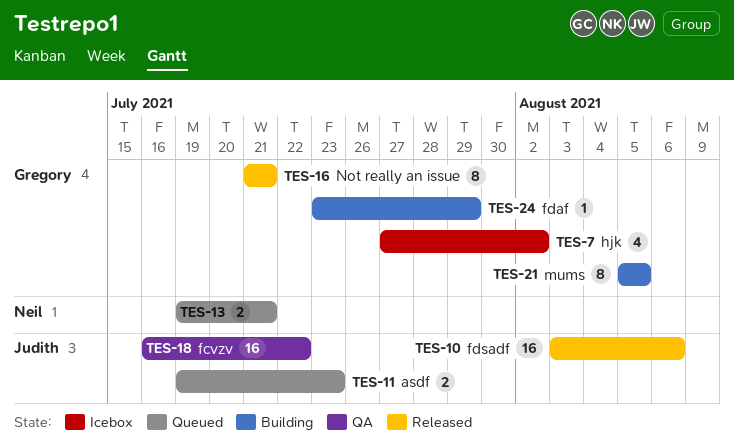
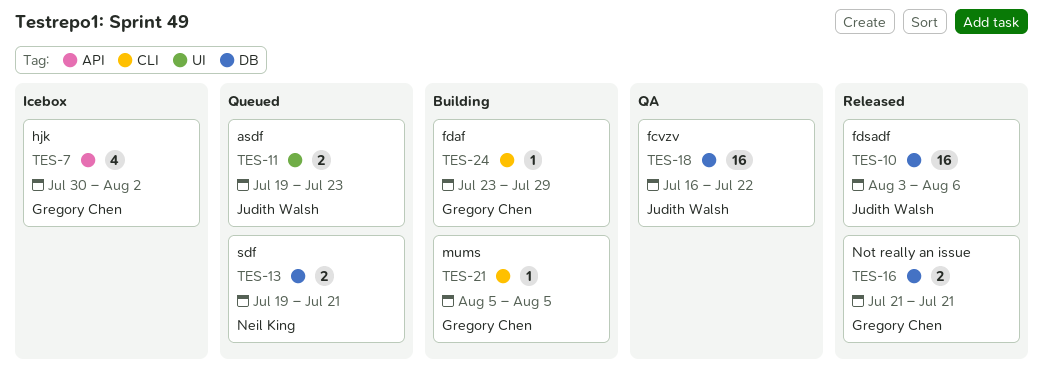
TES-7, start: Jul 27 -> Jul 30
TES-16, estimate: 8 -> 2
TES-21, estimate: 8 -> 1

